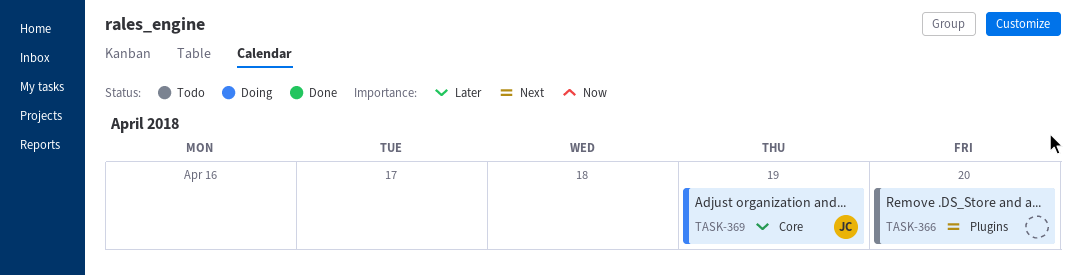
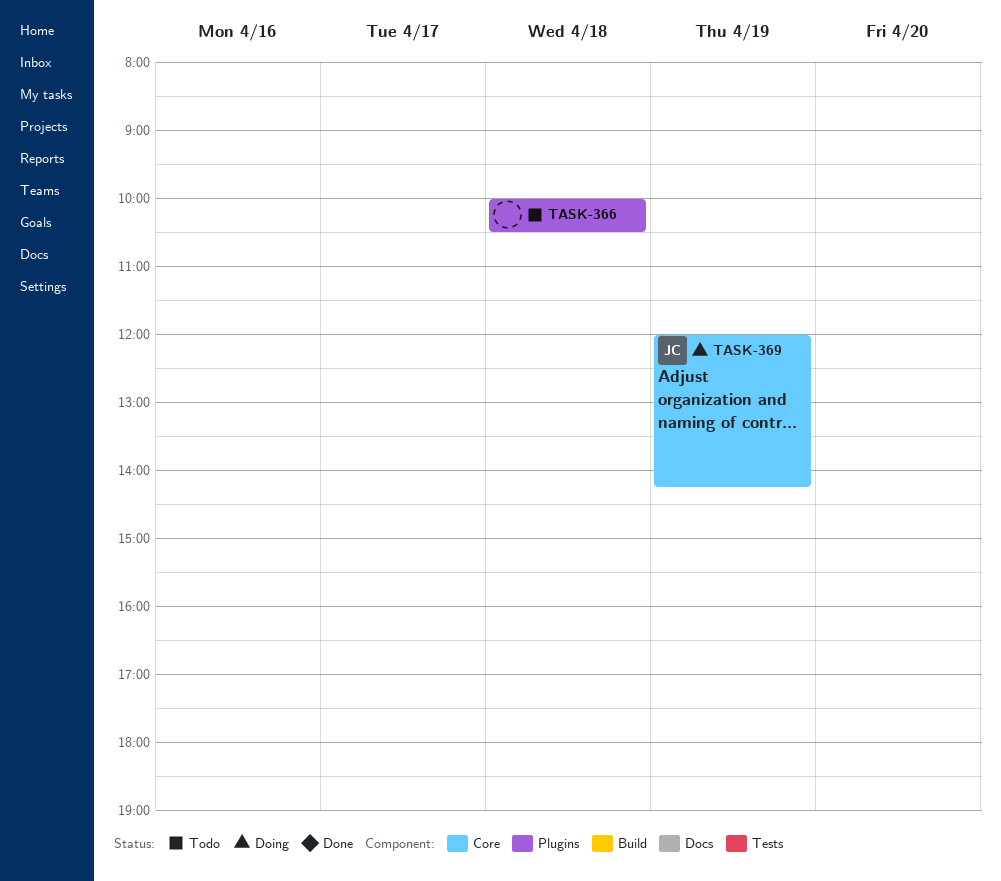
TASK-366, day: Apr 20 -> Apr 18

